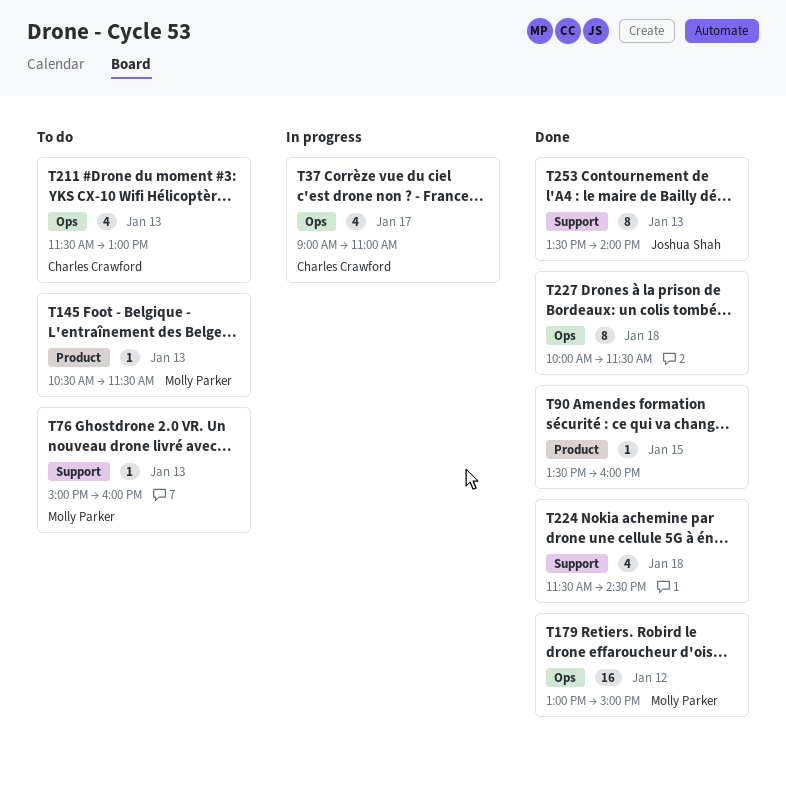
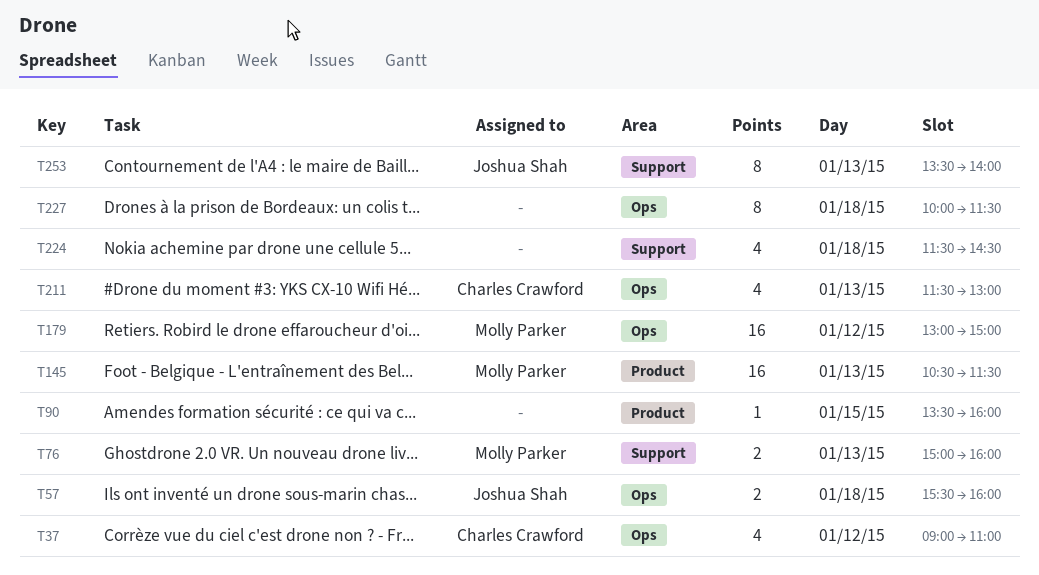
T37, day: Jan 17 -> Jan 12
T57: none -> present
T76, estimate: 1 -> 2
T145, estimate: 1 -> 16

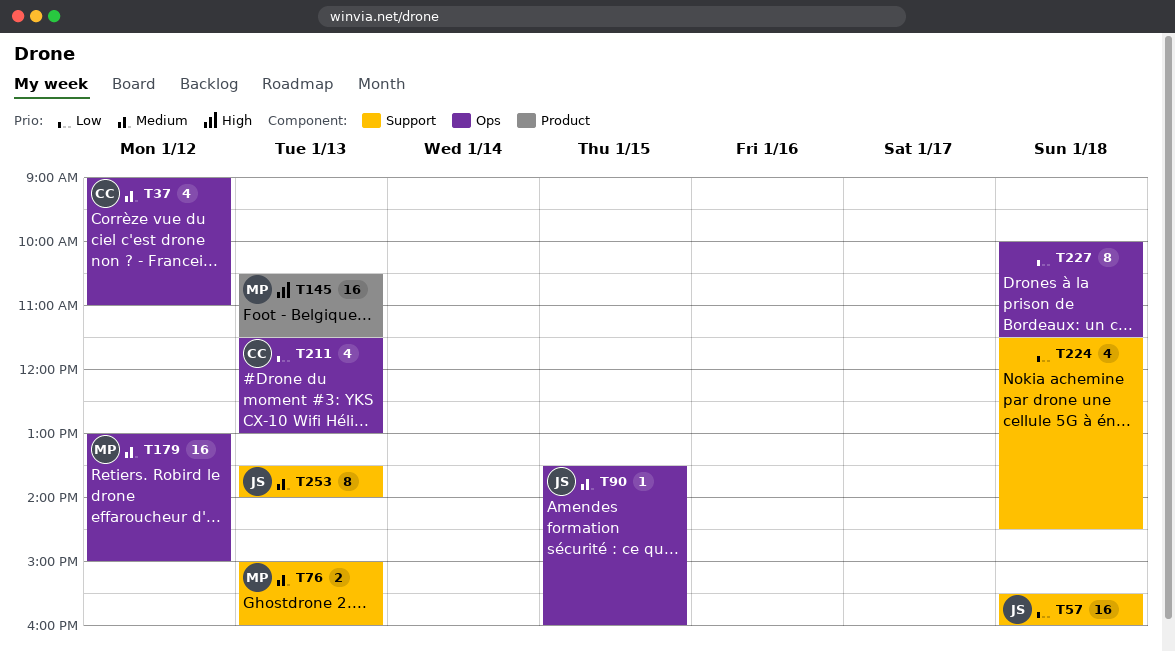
T57, label: Ops -> Support
T57, estimate: 2 -> 16
T90, owner: none -> Joshua Shah
T90, label: Product -> Ops

